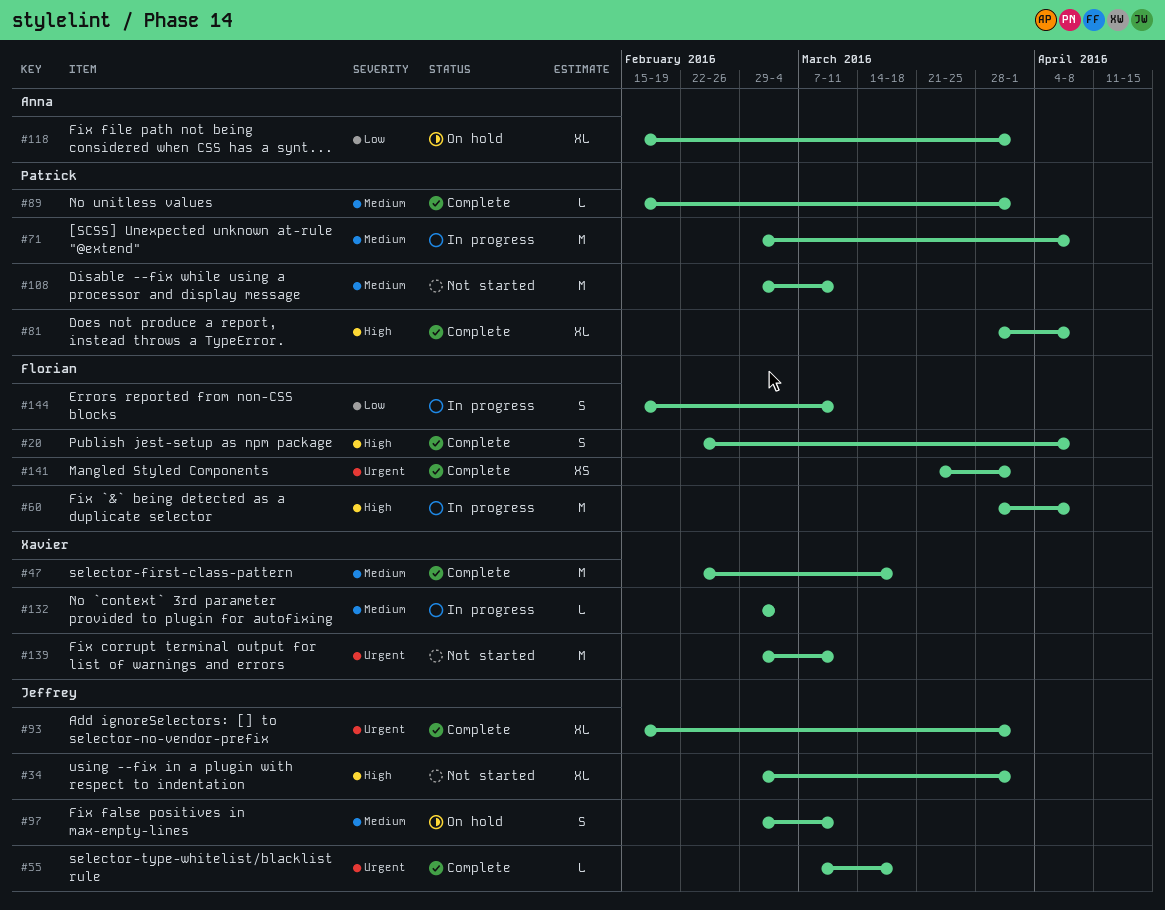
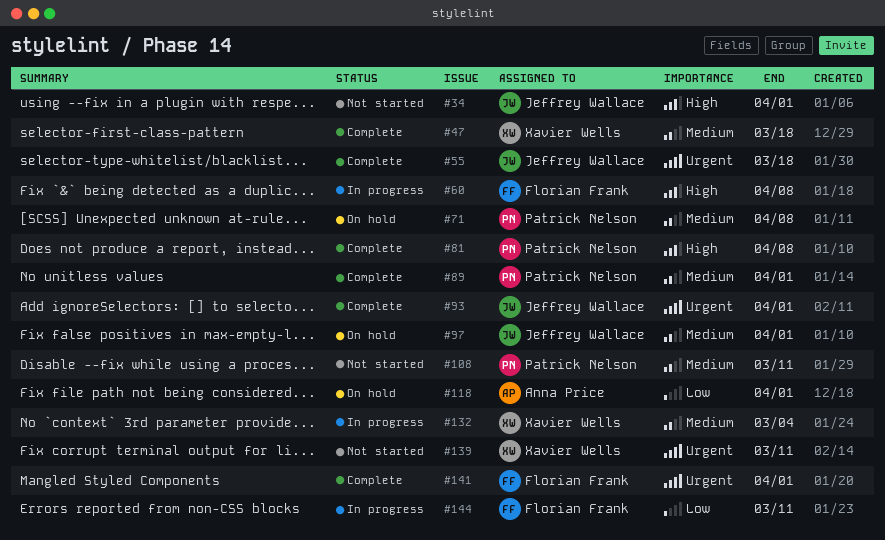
#20: present -> none
#71, status: In progress -> On hold
#97, due: Mar 11 -> Apr 1

